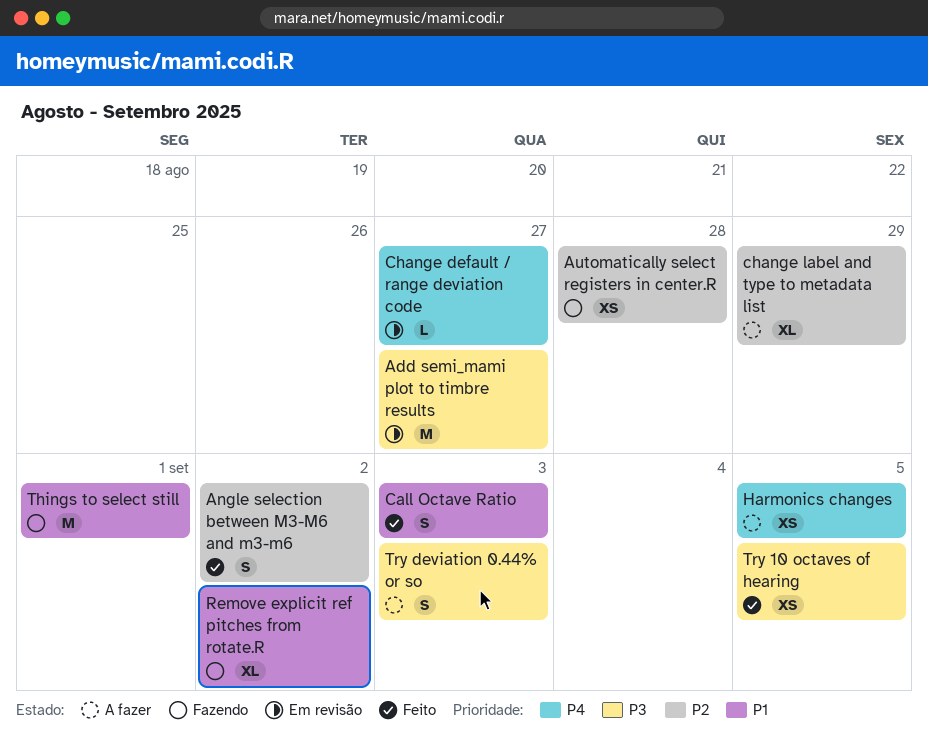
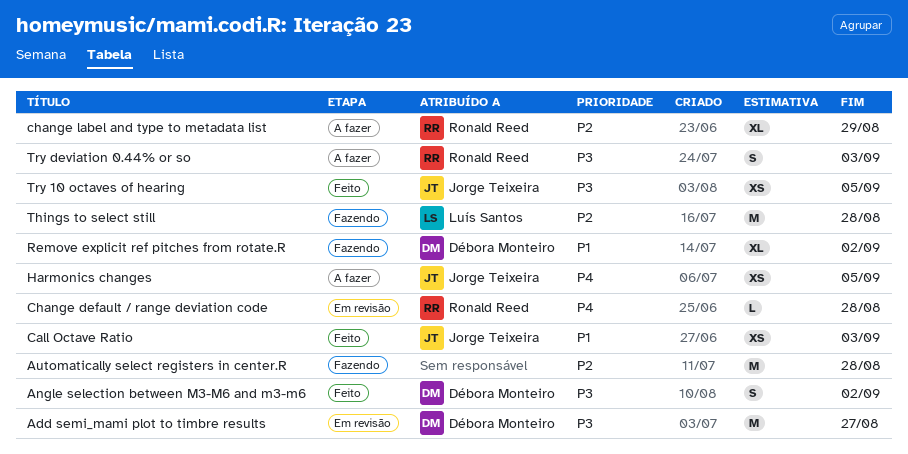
Angle selection between M3-M6 and m3-m6, priority: P2 -> P3
Automatically select registers in center.R, estimate: XS -> M
Call Octave Ratio, estimate: S -> XS
Change default / range deviation code, due: Aug 27 -> Aug 28
Things to select still, priority: P1 -> P2
Things to select still, due: Sep 1 -> Aug 28

